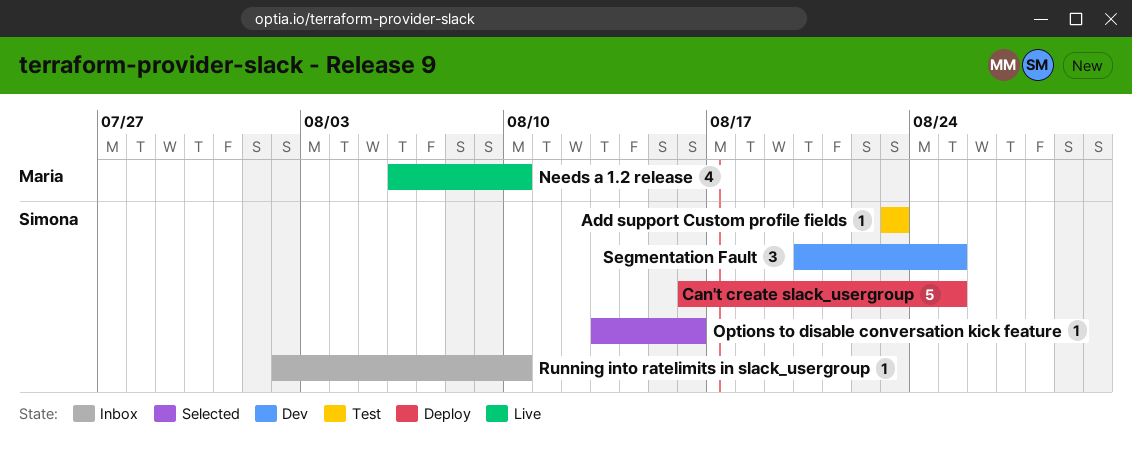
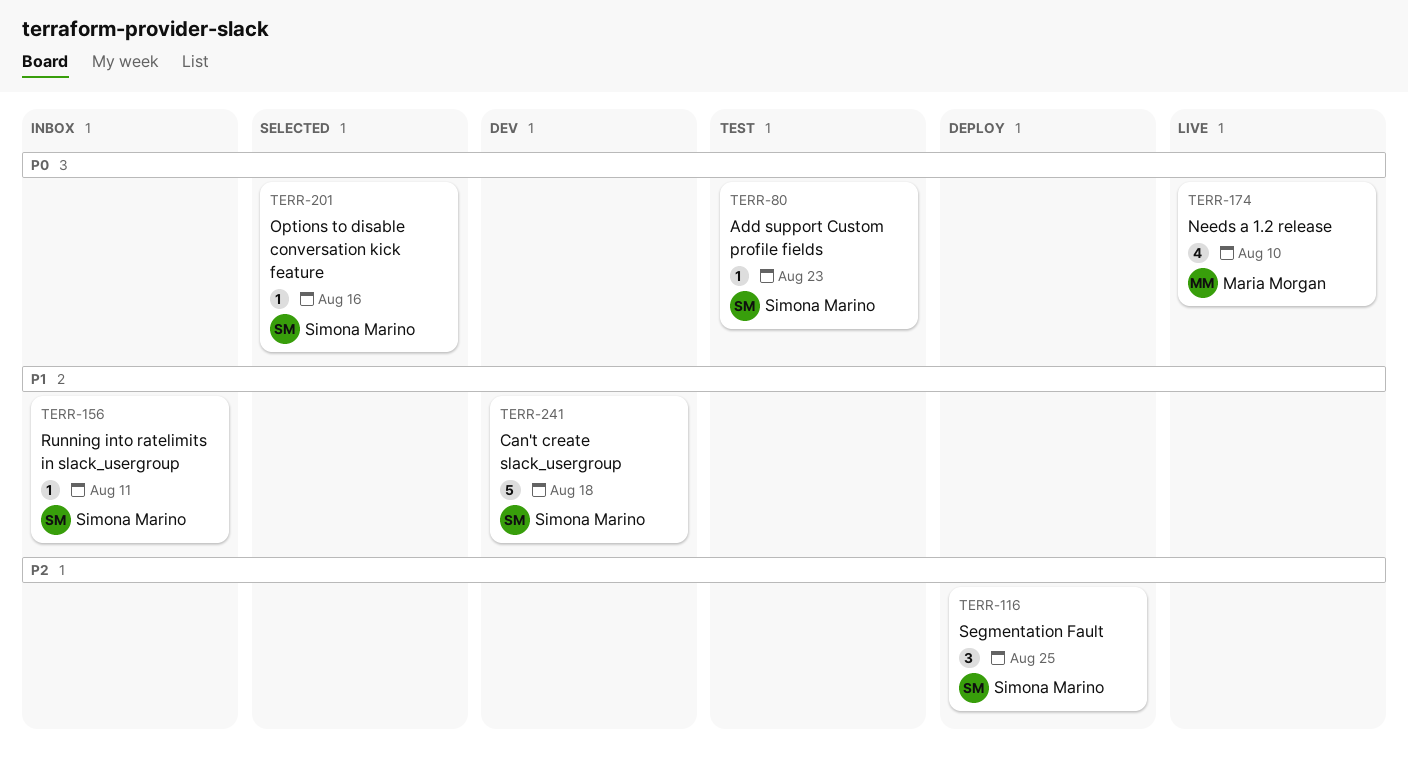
Can't create slack_usergroup, status: Deploy -> Dev
Can't create slack_usergroup, due: Aug 25 -> Aug 18
Running into ratelimits in slack_usergroup, due: Aug 10 -> Aug 11
Segmentation Fault, status: Dev -> Deploy

